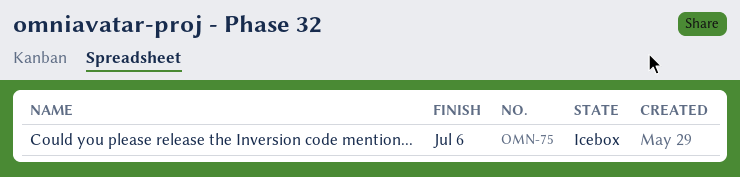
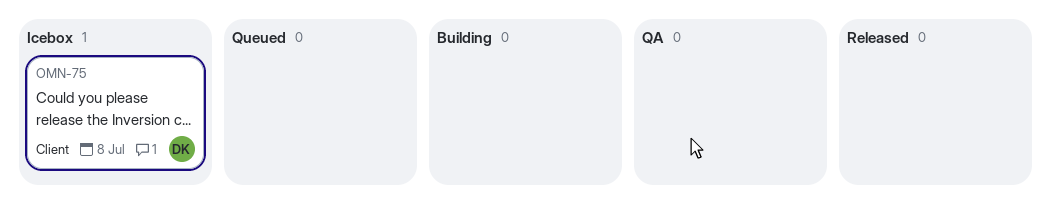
OMN-75, due: Jul 6 -> Jul 8

